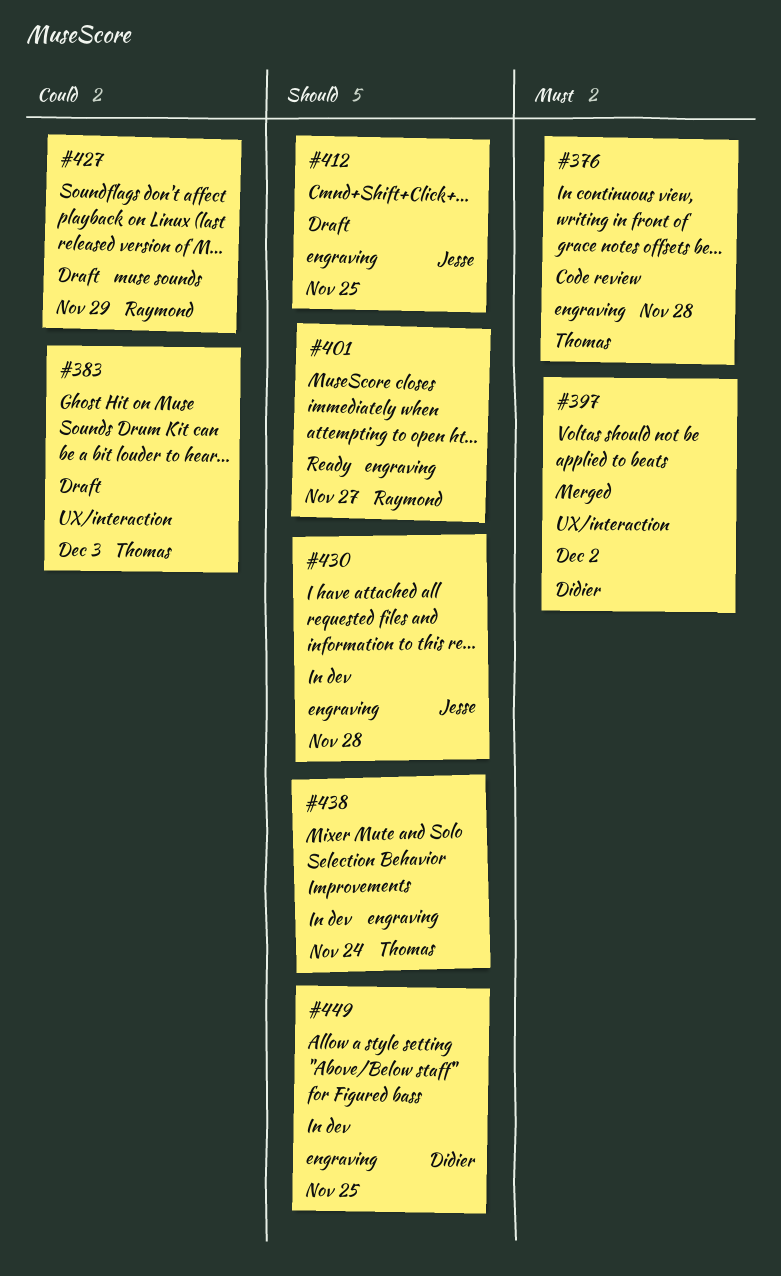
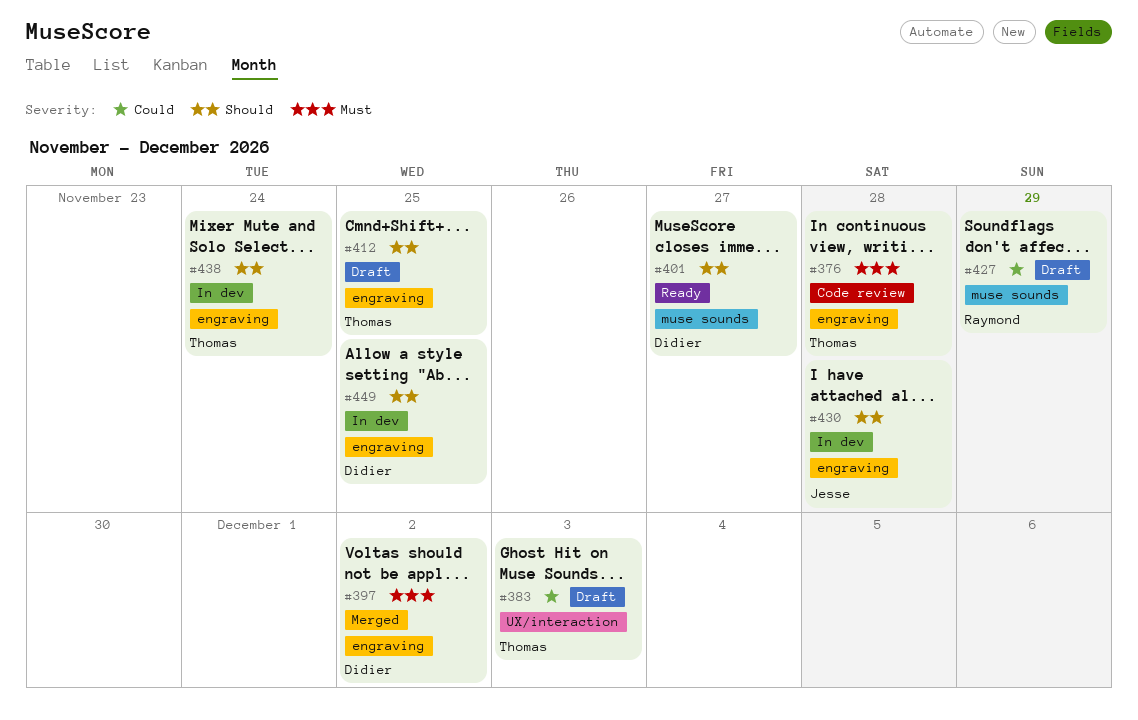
#397, label: UX/interaction -> engraving
#401, owner: Raymond -> Didier
#401, label: engraving -> muse sounds
#412, owner: Jesse -> Thomas

